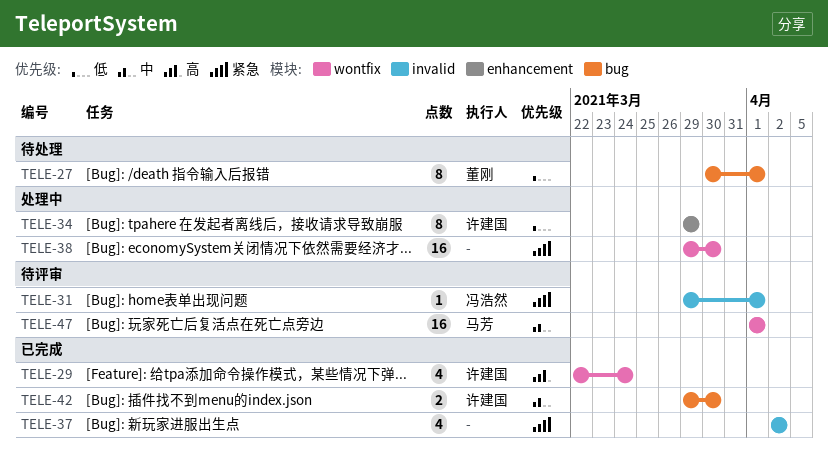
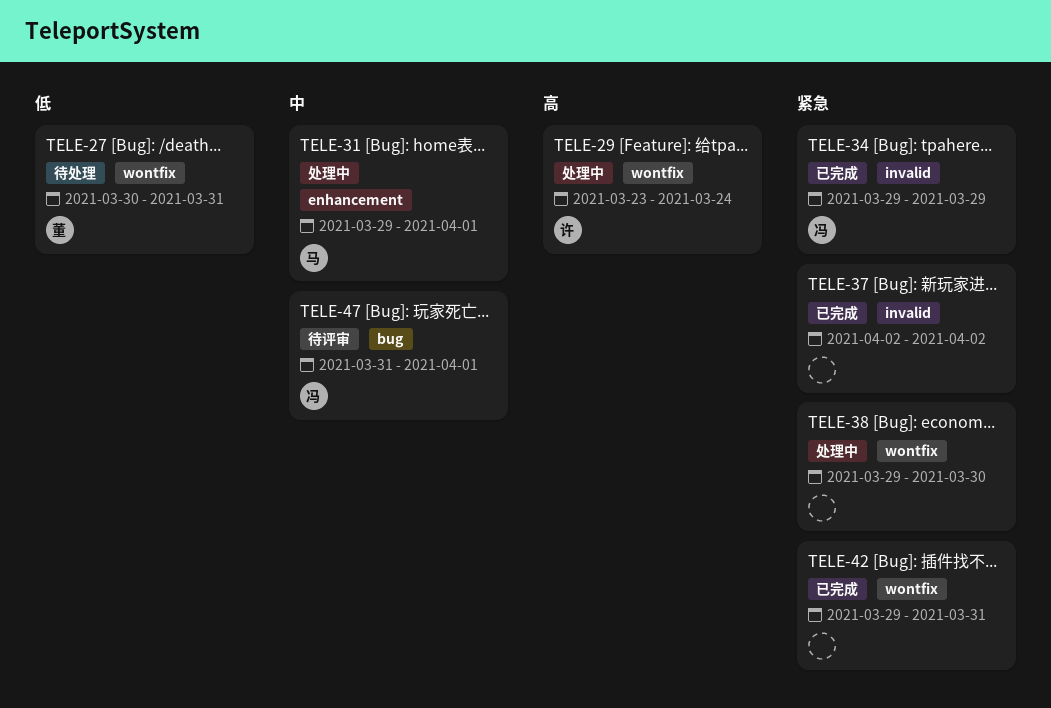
TELE-27, label: bug -> wontfix
TELE-27, due: Apr 1 -> Mar 31
TELE-29, status: 已完成 -> 处理中
TELE-29, start: Mar 22 -> Mar 23
TELE-31, status: 待评审 -> 处理中
TELE-31, owner: 冯浩然 -> 马芳
TELE-31, priority: 紧急 -> 中
TELE-31, label: invalid -> enhancement
TELE-34, status: 处理中 -> 已完成
TELE-34, owner: 许建国 -> 冯浩然
TELE-34, priority: 低 -> 紧急
TELE-34, label: enhancement -> invalid
TELE-42, owner: 许建国 -> none
TELE-42, priority: 中 -> 紧急
TELE-42, label: bug -> wontfix
TELE-42, due: Mar 30 -> Mar 31
TELE-47, owner: 马芳 -> 冯浩然
TELE-47, label: wontfix -> bug
TELE-47, start: Apr 1 -> Mar 31

